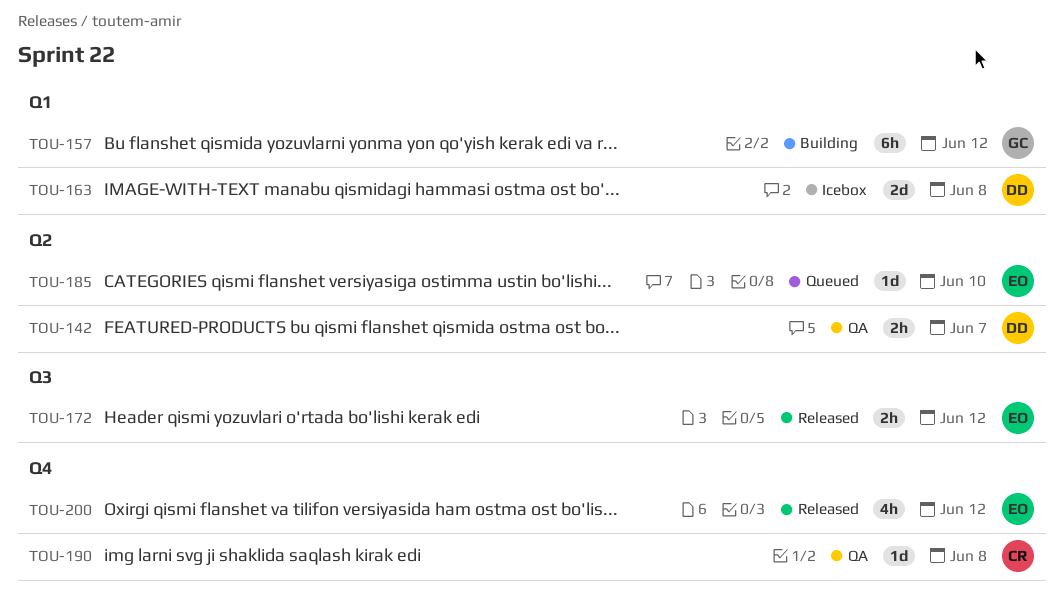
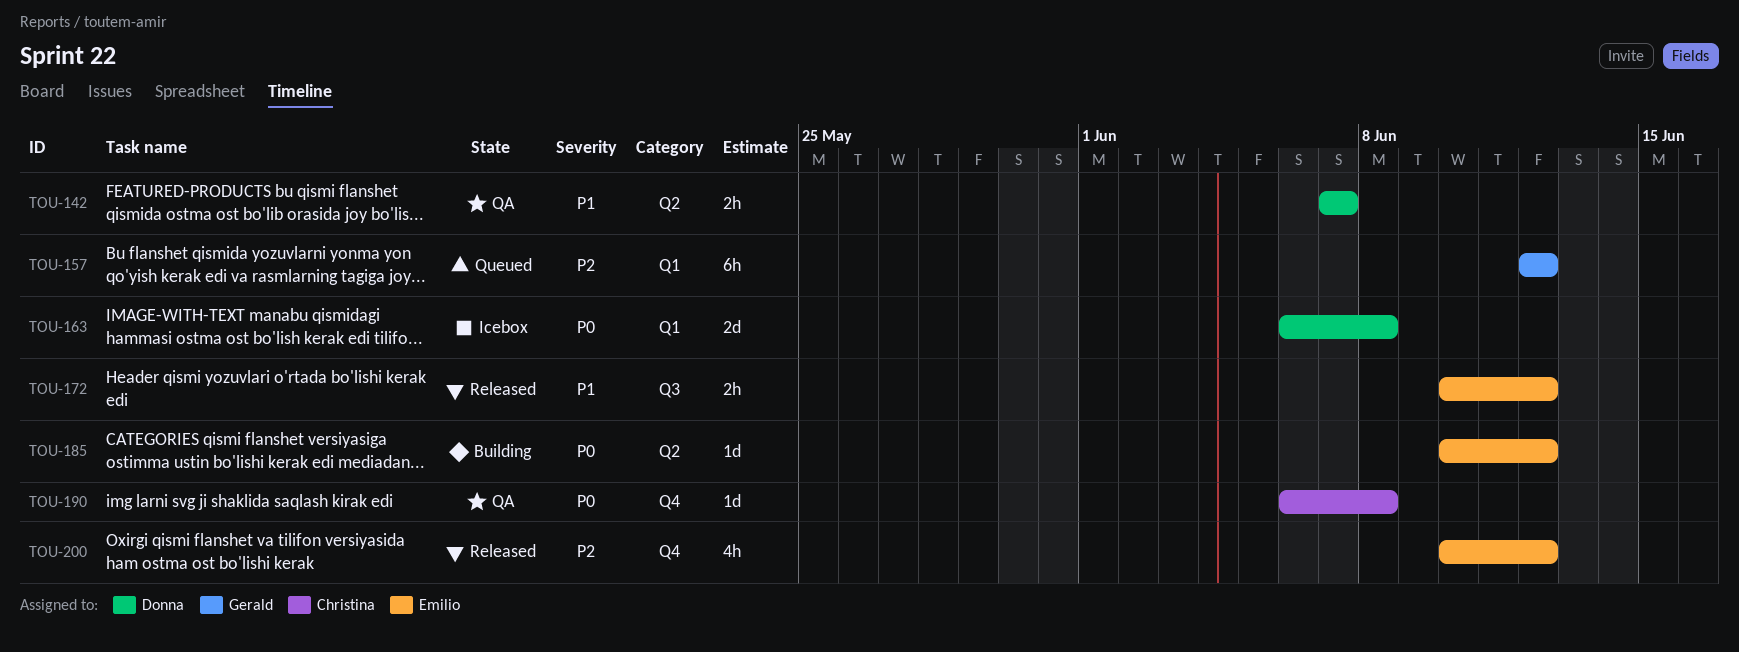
TOU-157, status: Building -> Queued
TOU-185, status: Queued -> Building
TOU-185, due: Jun 10 -> Jun 12

